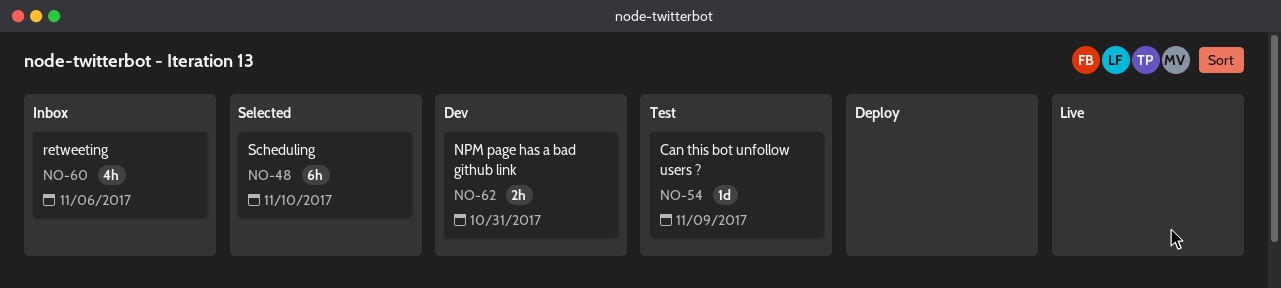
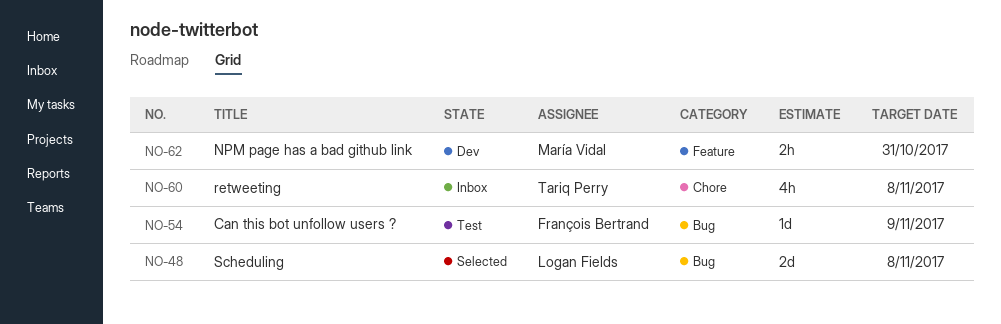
NO-48, estimate: 6h -> 2d
NO-48, due: Nov 10 -> Nov 8
NO-60, due: Nov 6 -> Nov 8

